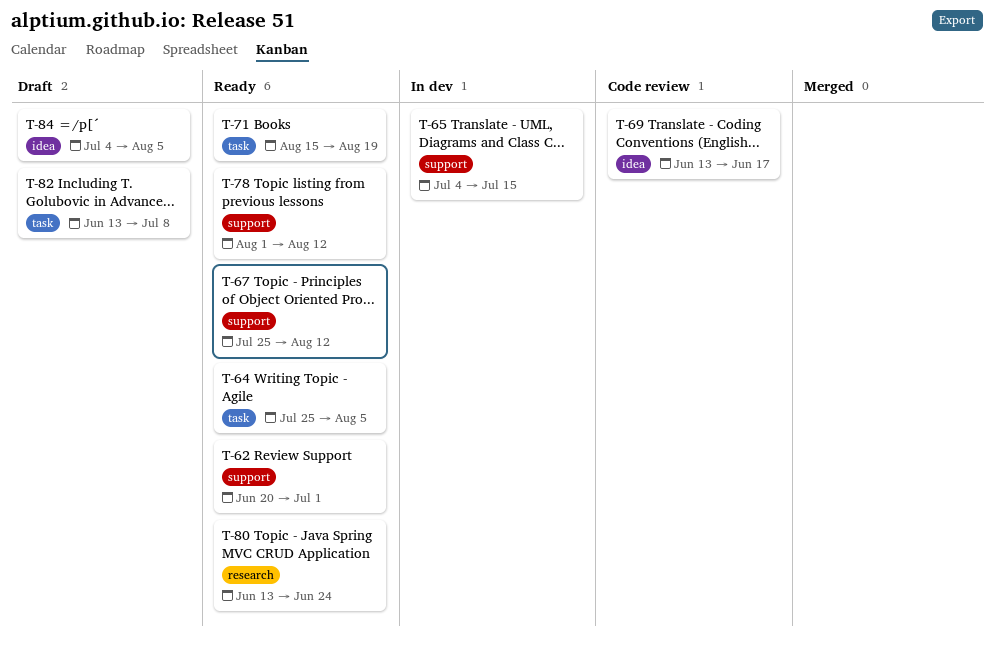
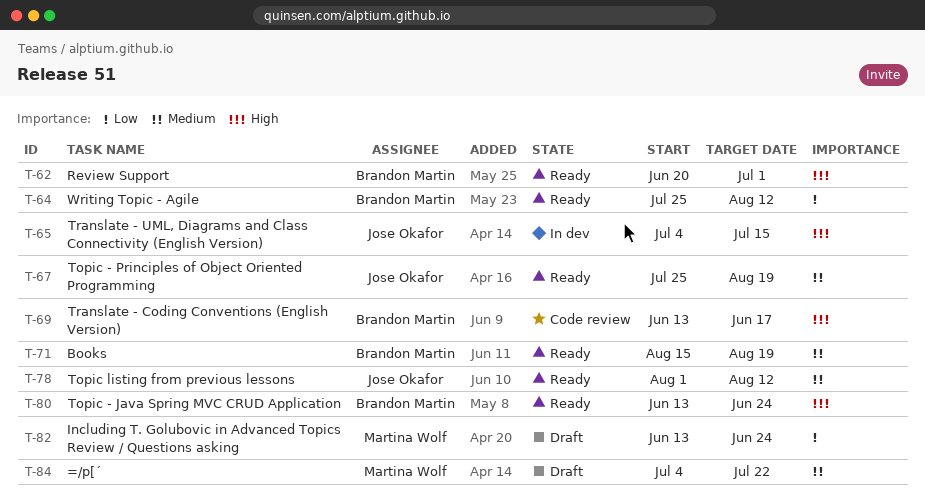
T-64, due: Aug 5 -> Aug 12
T-67, due: Aug 12 -> Aug 19
T-82, due: Jul 8 -> Jun 24
T-84, due: Aug 5 -> Jul 22

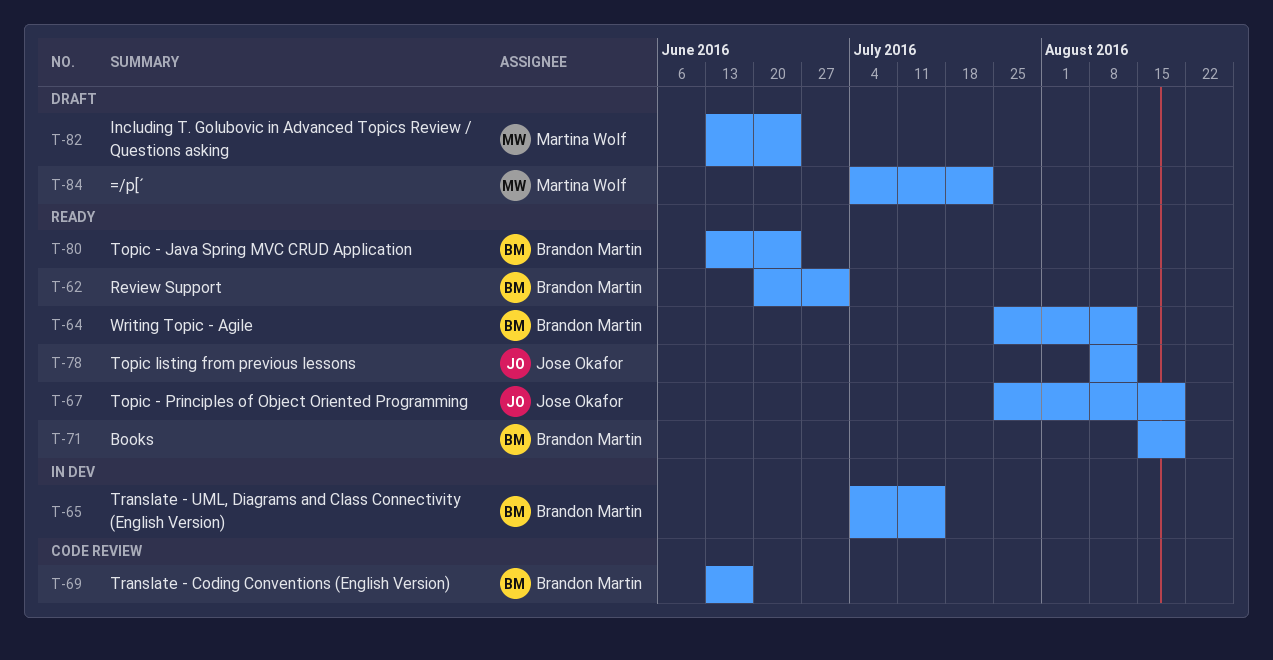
T-65, owner: Jose Okafor -> Brandon Martin
T-78, start: Aug 1 -> Aug 8

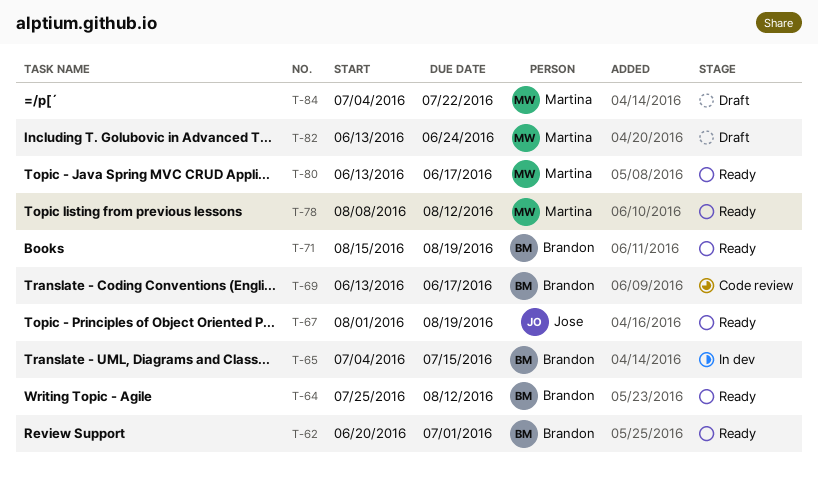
T-67, start: Jul 25 -> Aug 1
T-78, owner: Jose Okafor -> Martina Wolf
T-80, owner: Brandon Martin -> Martina Wolf
T-80, due: Jun 24 -> Jun 17

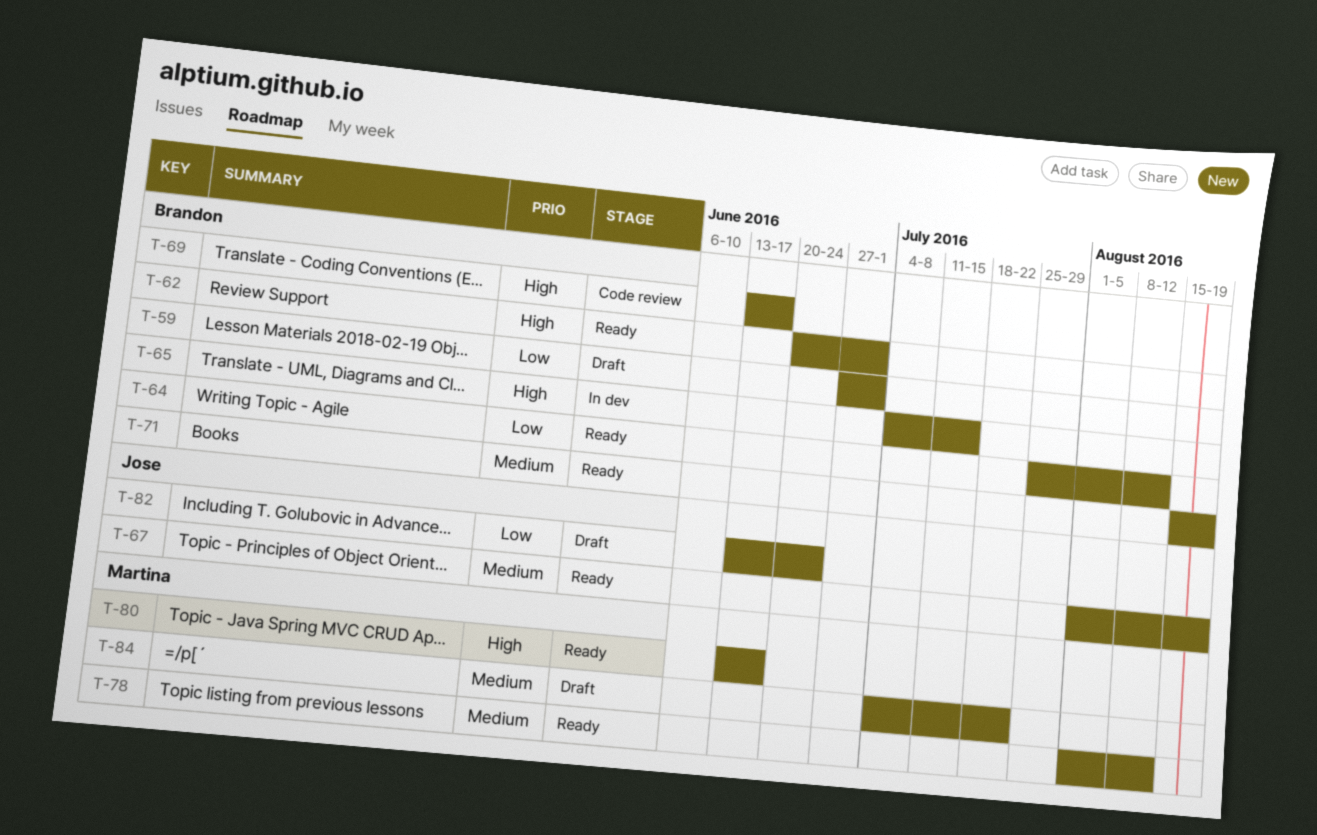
T-59: none -> present
T-78, start: Aug 8 -> Aug 1
T-82, owner: Martina -> Jose

